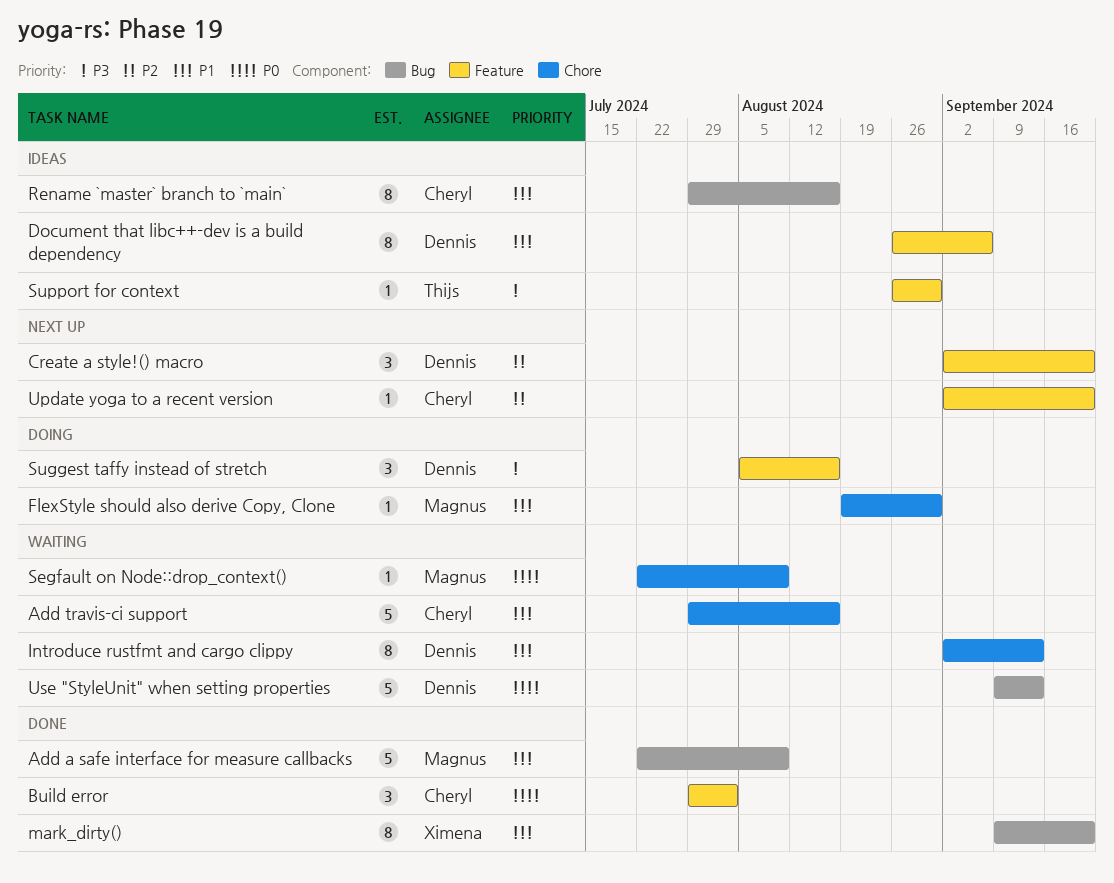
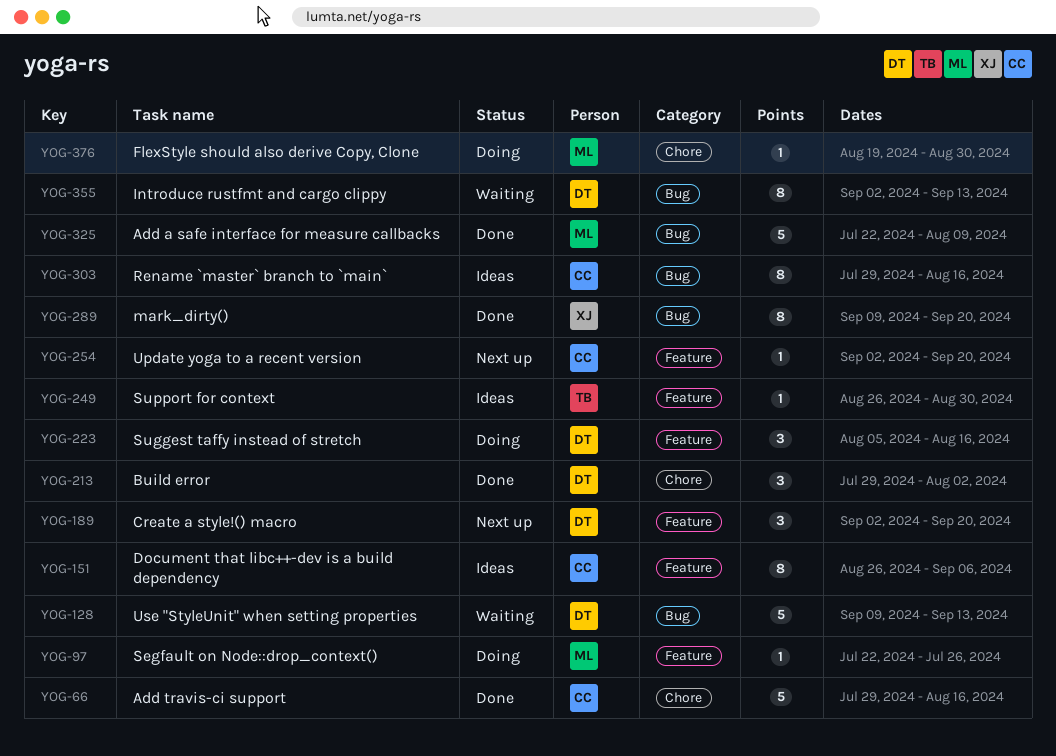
Add travis-ci support, status: Waiting -> Done
Build error, owner: Cheryl -> Dennis
Build error, label: Feature -> Chore
Document that libc++-dev is a build dependency, owner: Dennis -> Cheryl
Introduce rustfmt and cargo clippy, label: Chore -> Bug
Segfault on Node::drop_context(), status: Waiting -> Doing
Segfault on Node::drop_context(), label: Chore -> Feature
Segfault on Node::drop_context(), due: Aug 9 -> Jul 26

